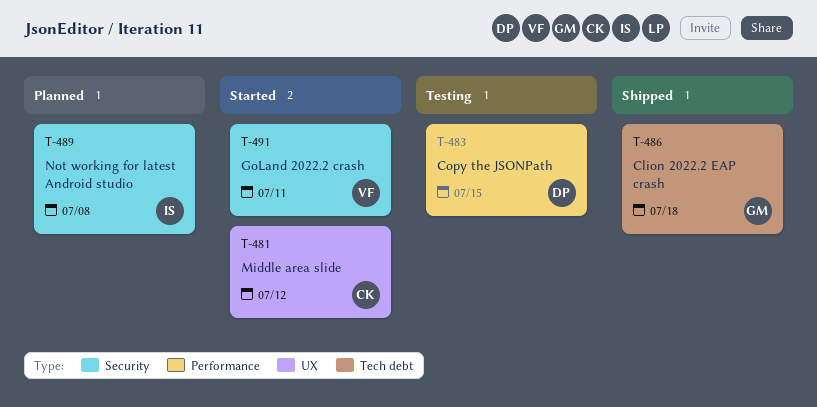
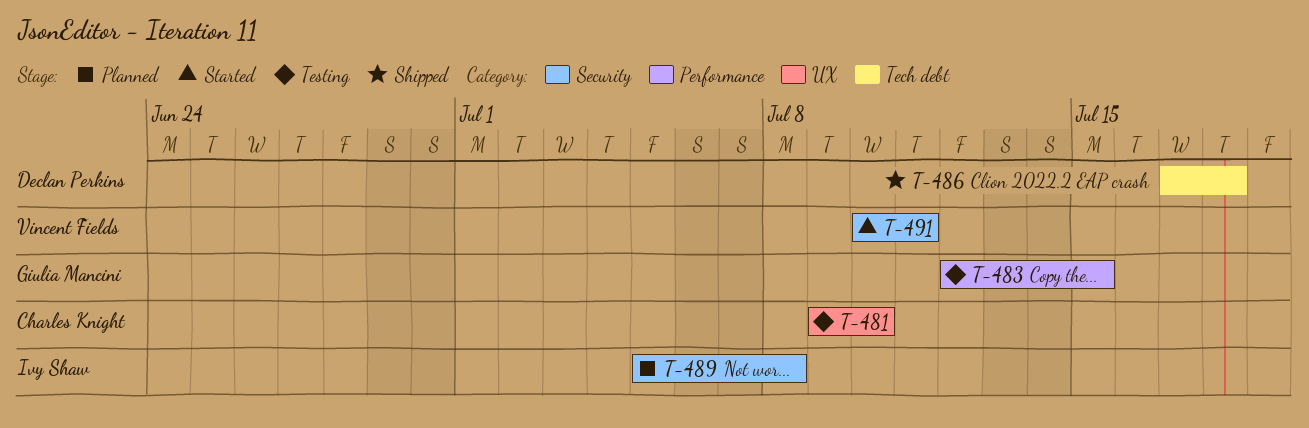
T-481, status: Started -> Testing
T-481, due: Jul 12 -> Jul 10
T-483, owner: Declan Perkins -> Giulia Mancini
T-486, owner: Giulia Mancini -> Declan Perkins

